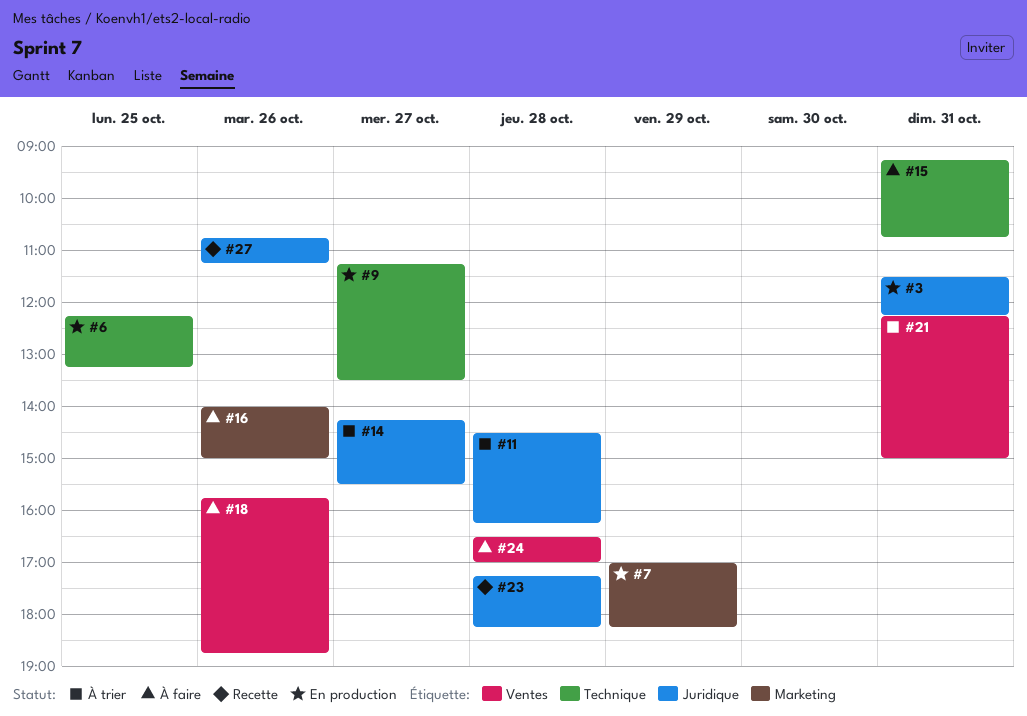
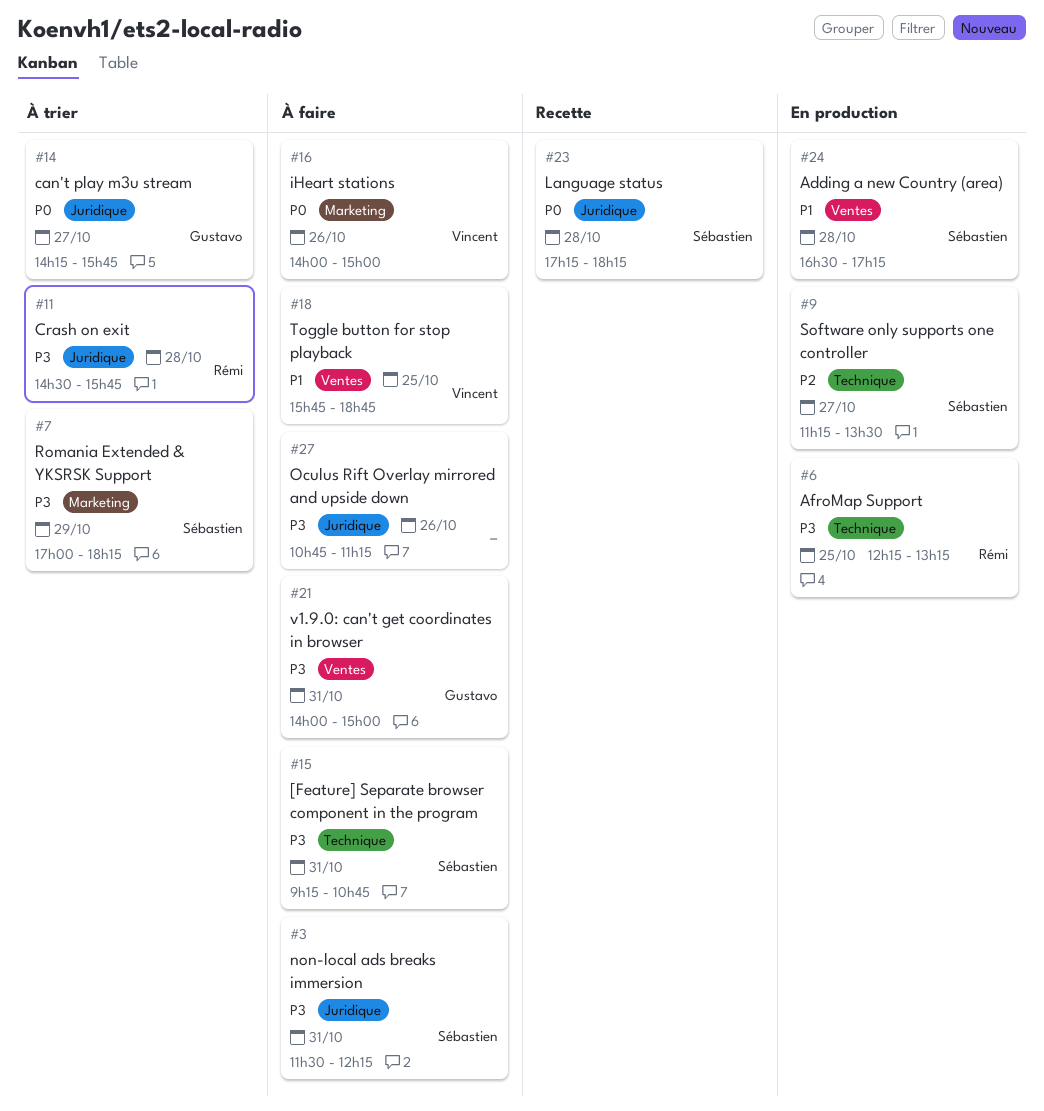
#3, status: En production -> À faire
#7, status: En production -> À trier
#11, ends: 16:15 -> 15:45
#14, ends: 15:30 -> 15:45
#18, day: Oct 26 -> Oct 25
#21, status: À trier -> À faire
#21, begins: 12:15 -> 14:00
#24, status: À faire -> En production
#24, ends: 17:00 -> 17:15
#27, status: Recette -> À faire

